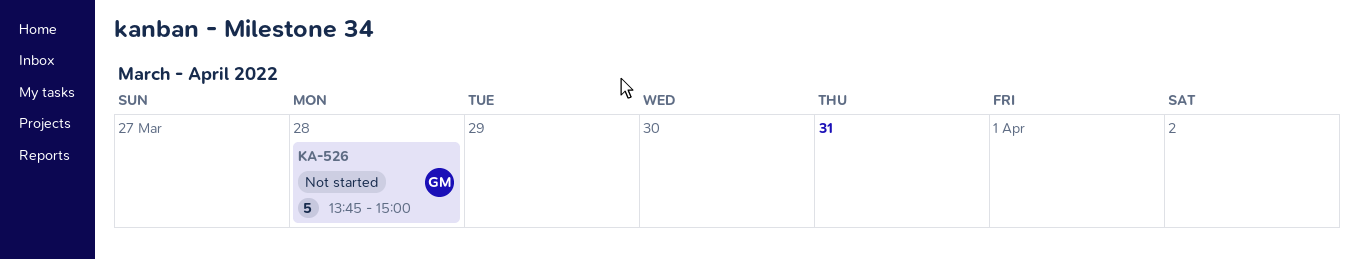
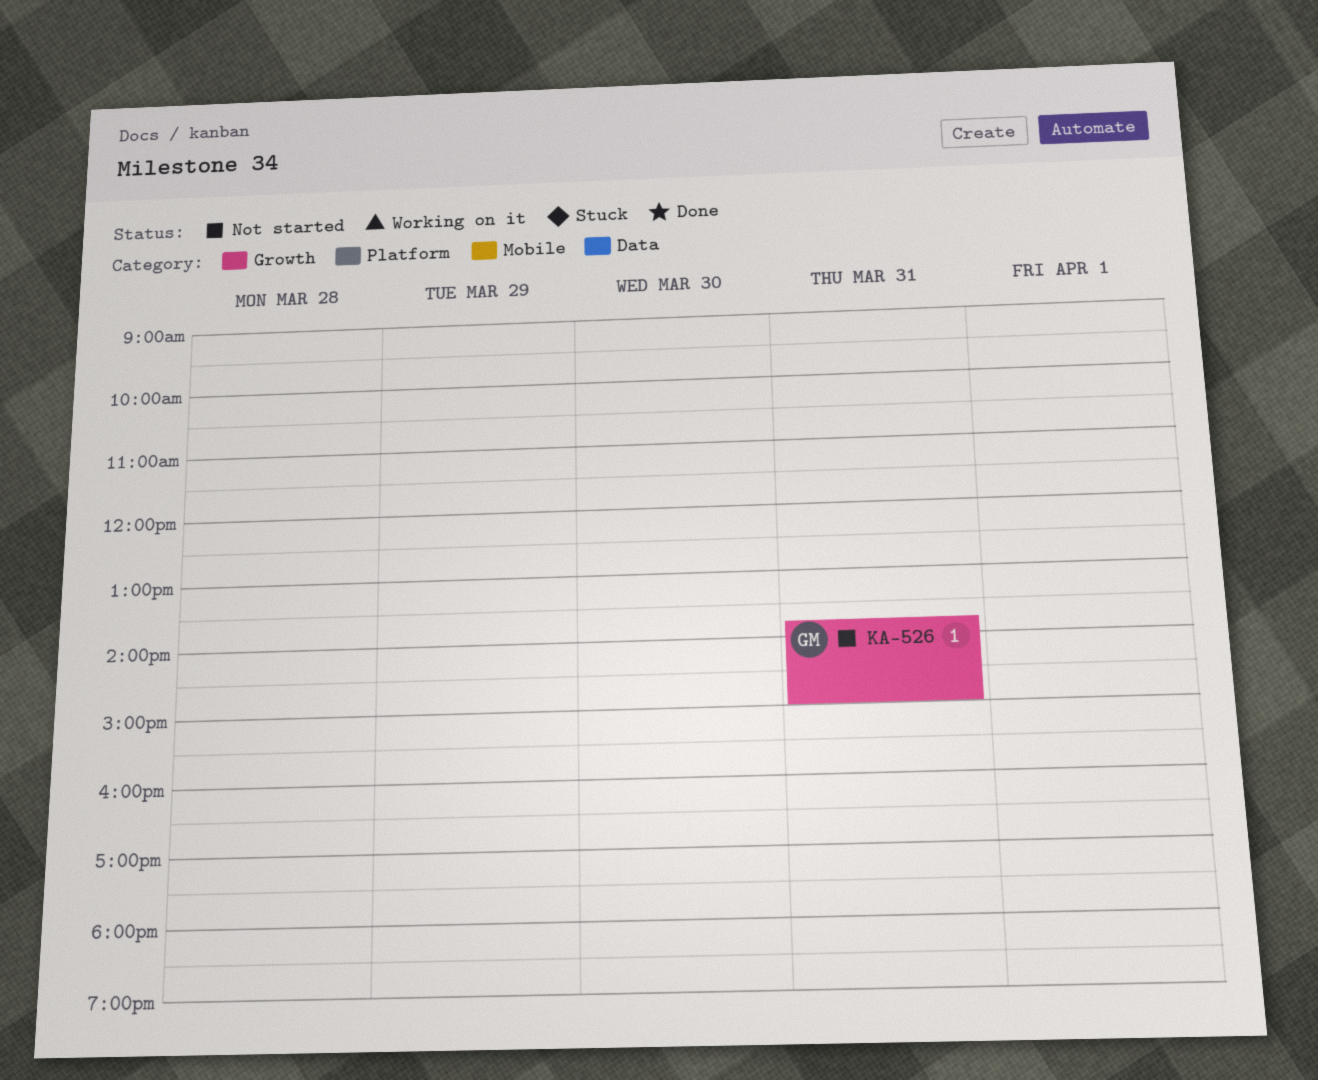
KA-526, estimate: 5 -> 1
KA-526, day: Mar 28 -> Mar 31

